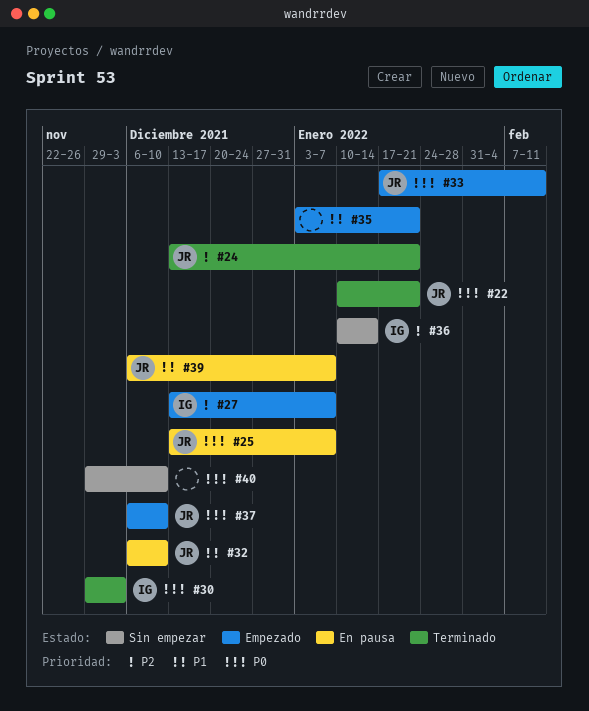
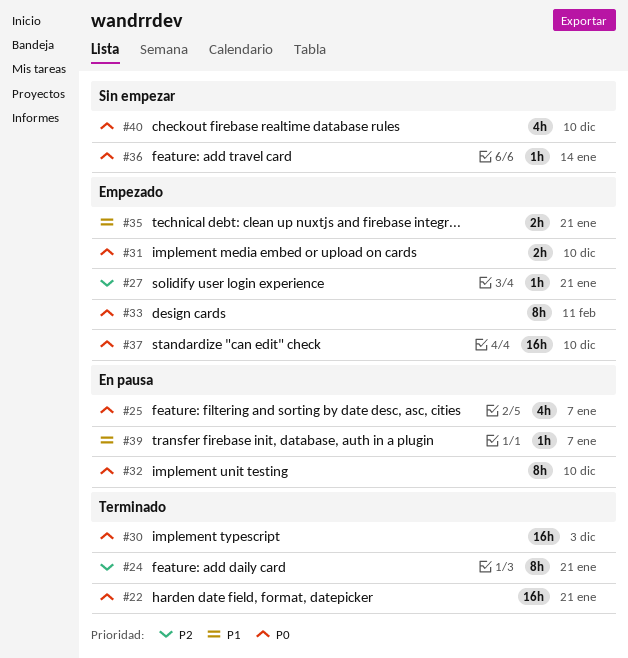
#27, due: Jan 7 -> Jan 21
#31: none -> present
#32, priority: P1 -> P0
#36, priority: P2 -> P0

